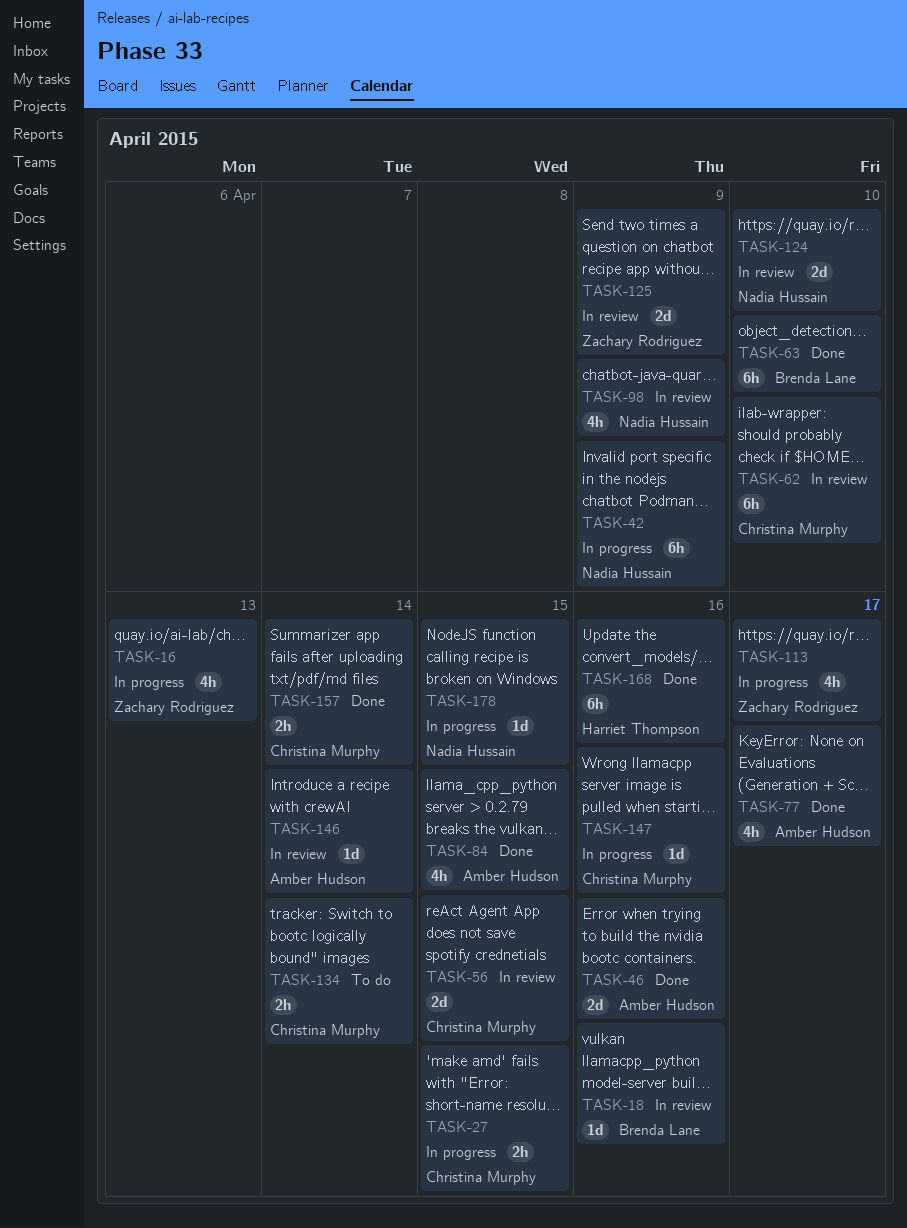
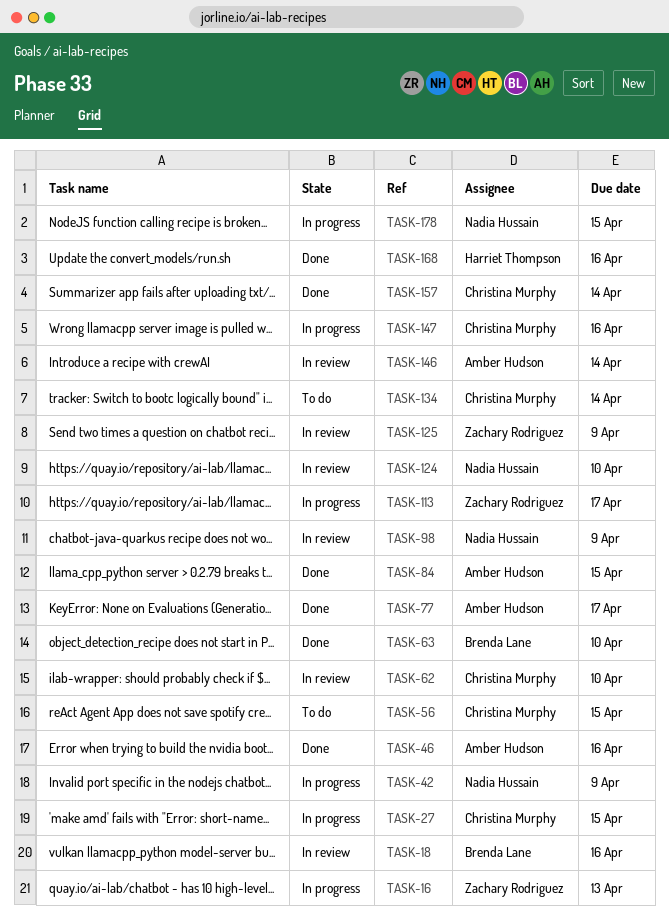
TASK-56, status: In review -> To do

